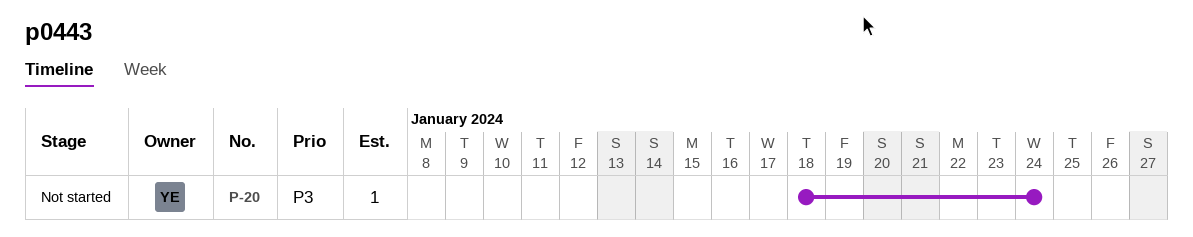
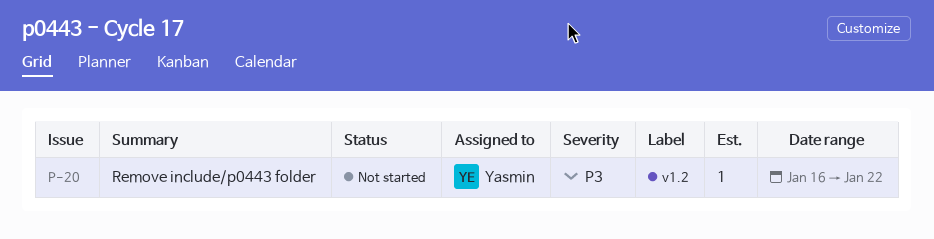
P-20, start: Jan 18 -> Jan 16
P-20, due: Jan 24 -> Jan 22

